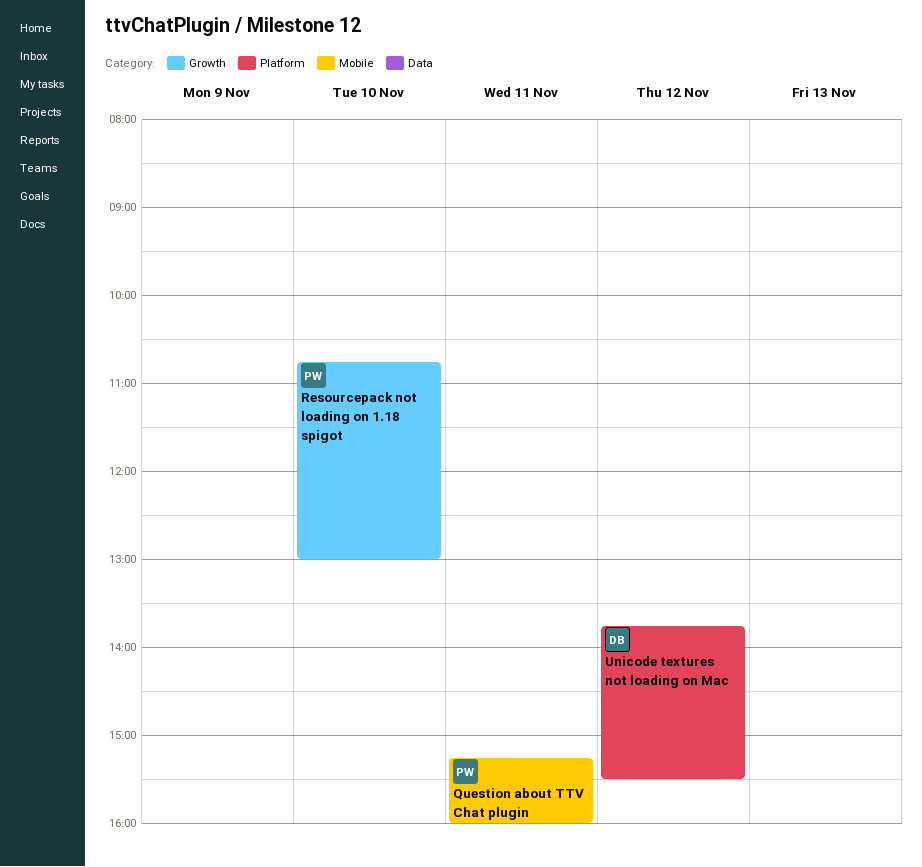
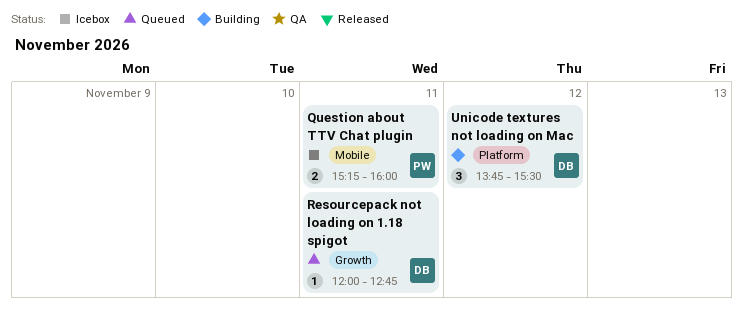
Resourcepack not loading on 1.18 spigot, owner: PW -> DB
Resourcepack not loading on 1.18 spigot, day: Nov 10 -> Nov 11
Resourcepack not loading on 1.18 spigot, begins: 10:45 -> 12:00
Resourcepack not loading on 1.18 spigot, ends: 13:00 -> 12:45

